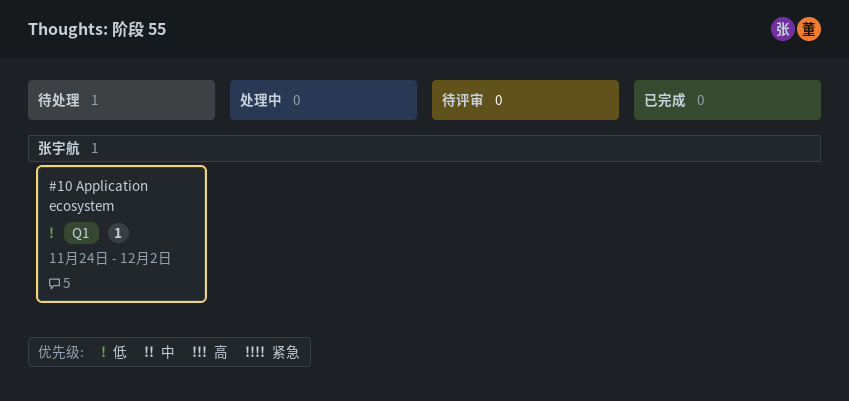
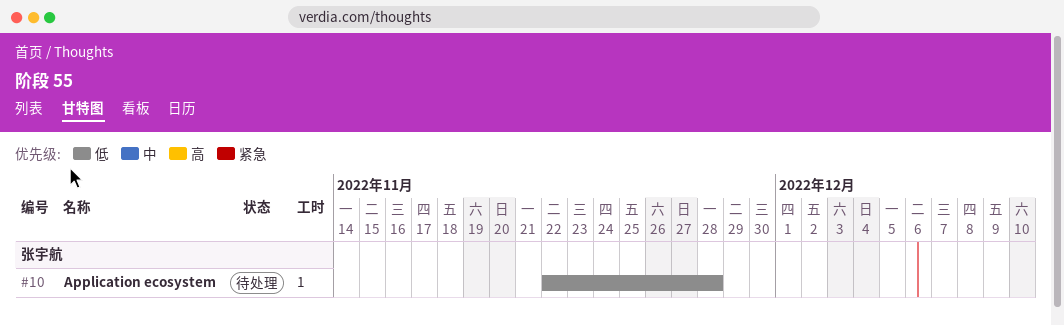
#10, start: Nov 24 -> Nov 22
#10, due: Dec 2 -> Nov 28

